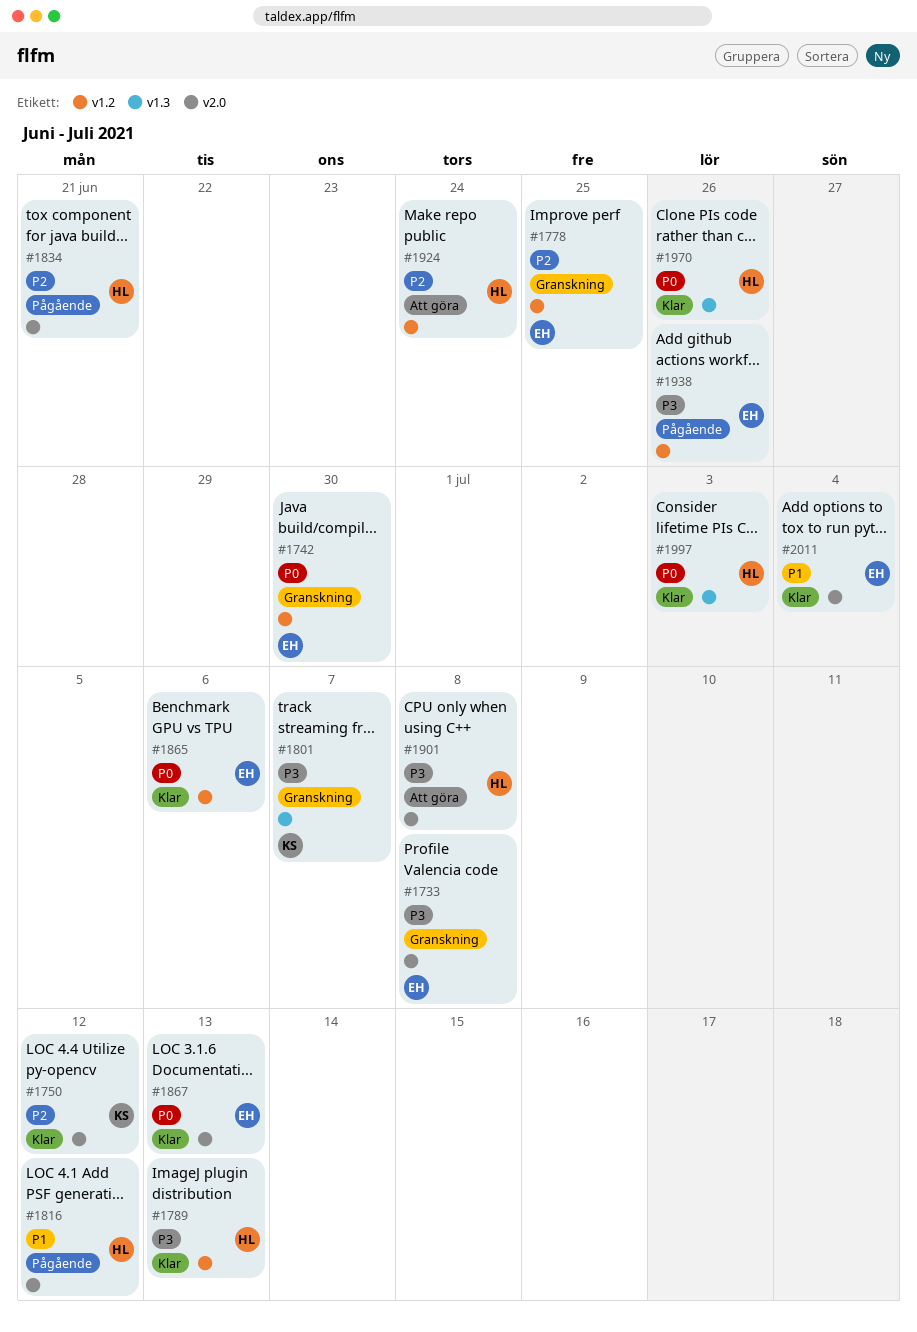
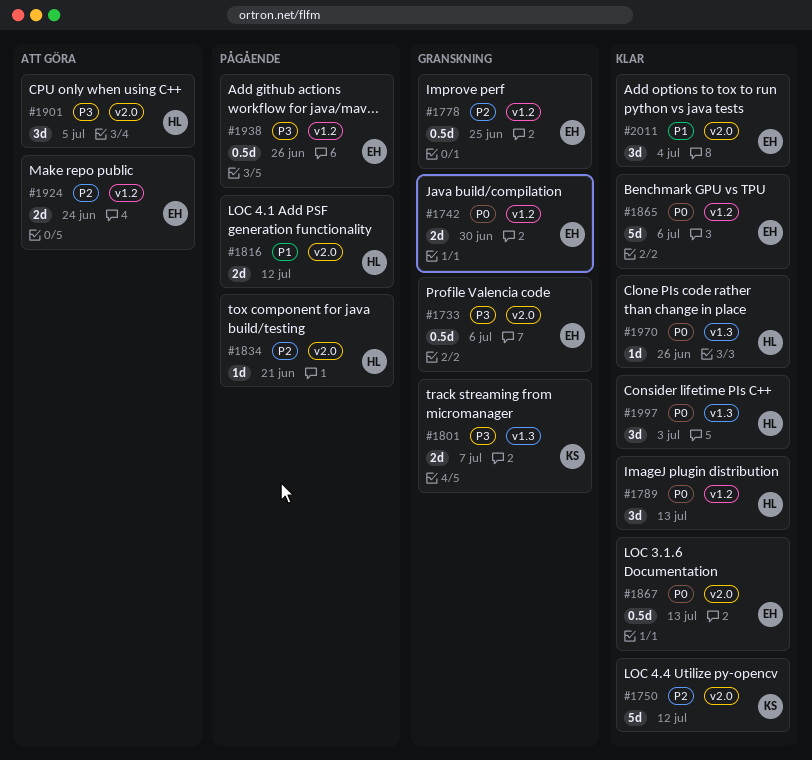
#1733, due: Jul 8 -> Jul 6
#1789, priority: P3 -> P0
#1901, due: Jul 8 -> Jul 5
#1924, owner: HL -> EH

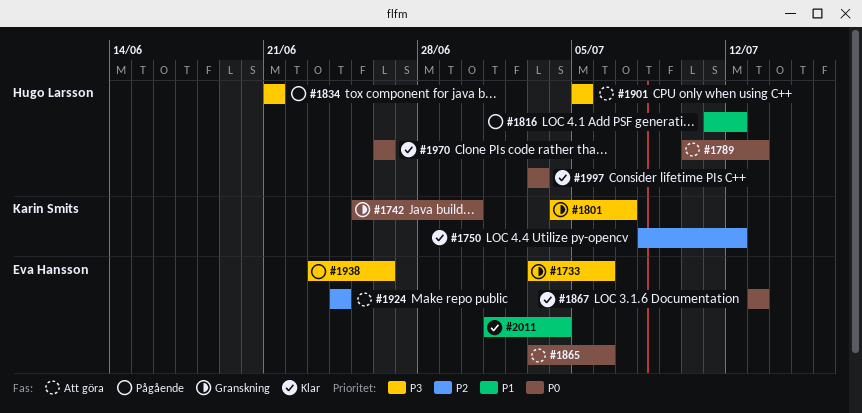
#1742, owner: Eva Hansson -> Karin Smits
#1778: present -> none
#1789, status: Klar -> Att göra
#1834, priority: P2 -> P3
#1865, status: Klar -> Att göra

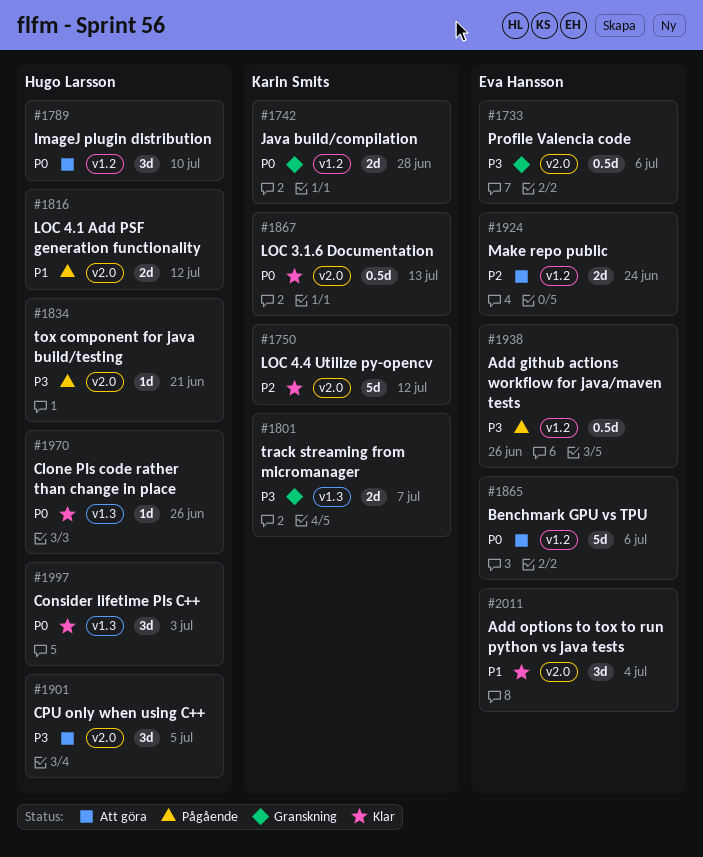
#1742, due: Jun 30 -> Jun 28
#1789, due: Jul 13 -> Jul 10
#1867, owner: Eva Hansson -> Karin Smits

